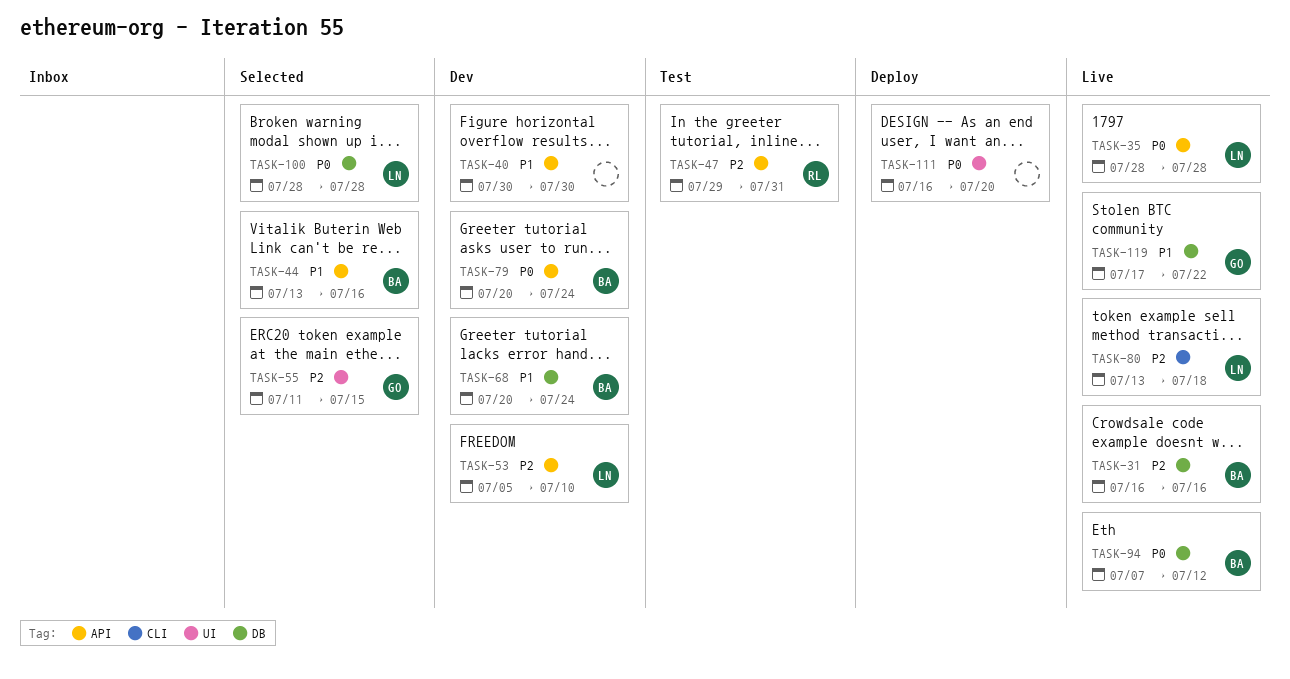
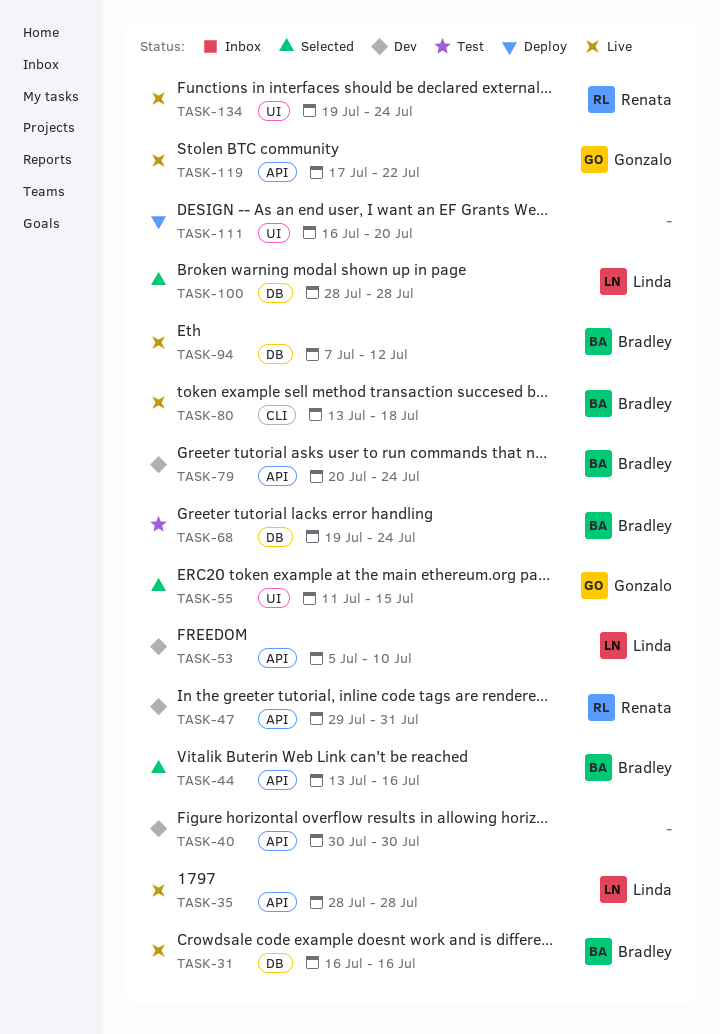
TASK-47, status: Test -> Dev
TASK-68, status: Dev -> Test
TASK-68, start: Jul 20 -> Jul 19
TASK-80, owner: Linda -> Bradley
TASK-119, label: DB -> API
TASK-134: none -> present

